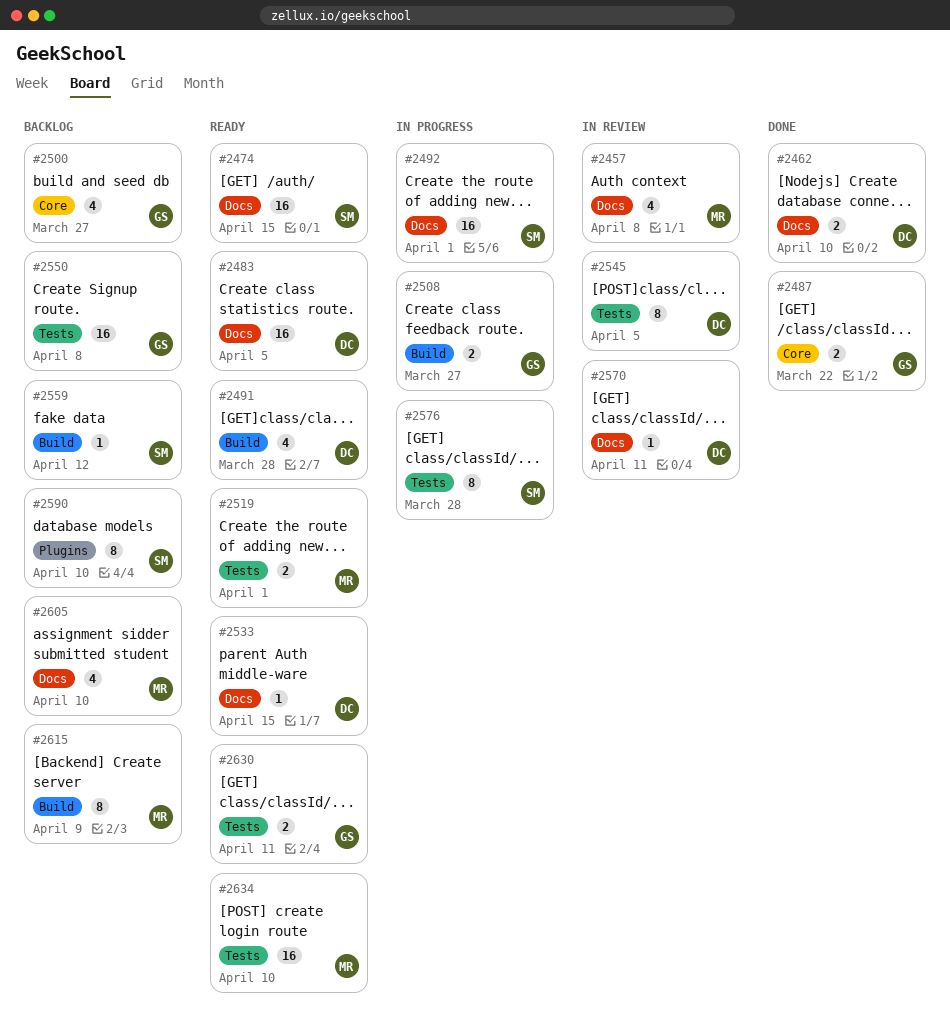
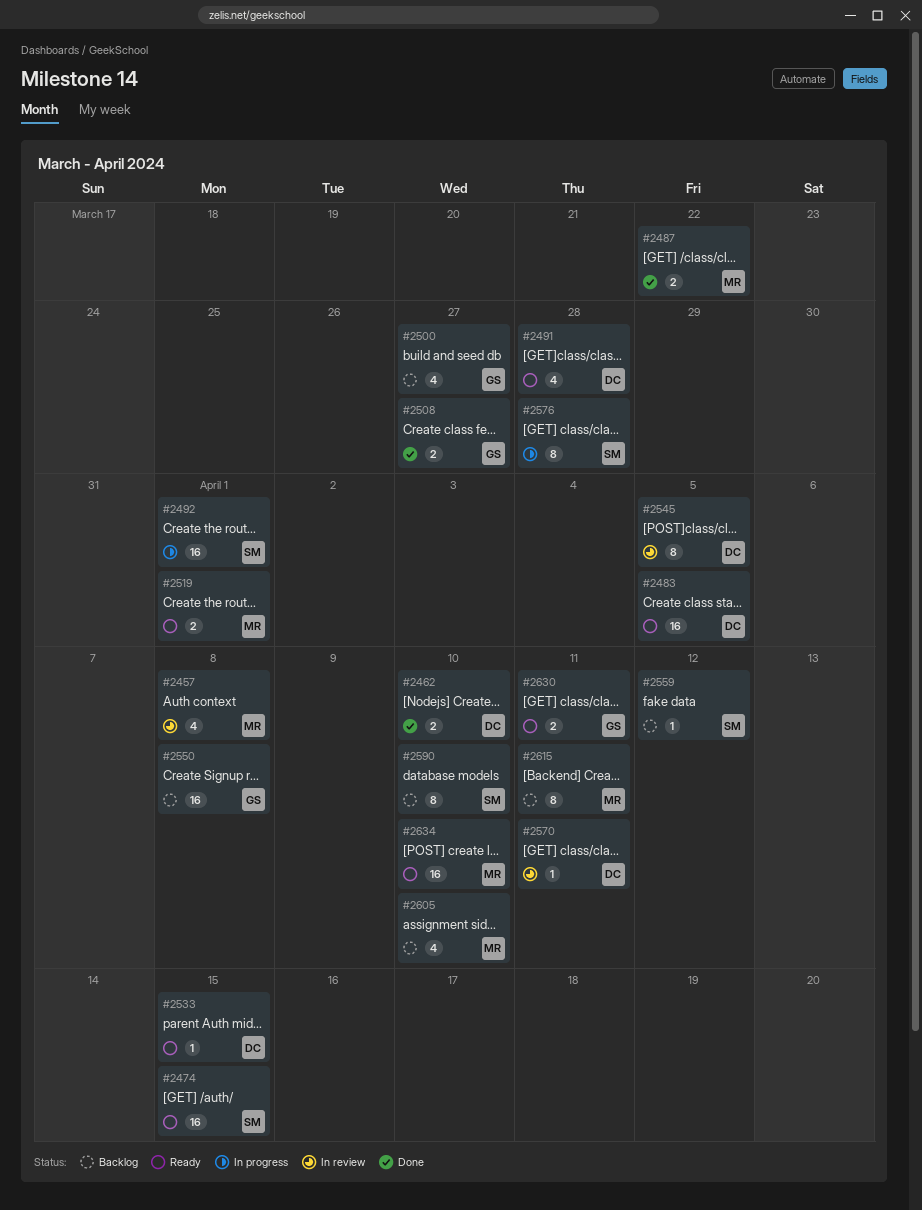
#2487, owner: GS -> MR
#2508, status: In progress -> Done
#2615, due: Apr 9 -> Apr 11

